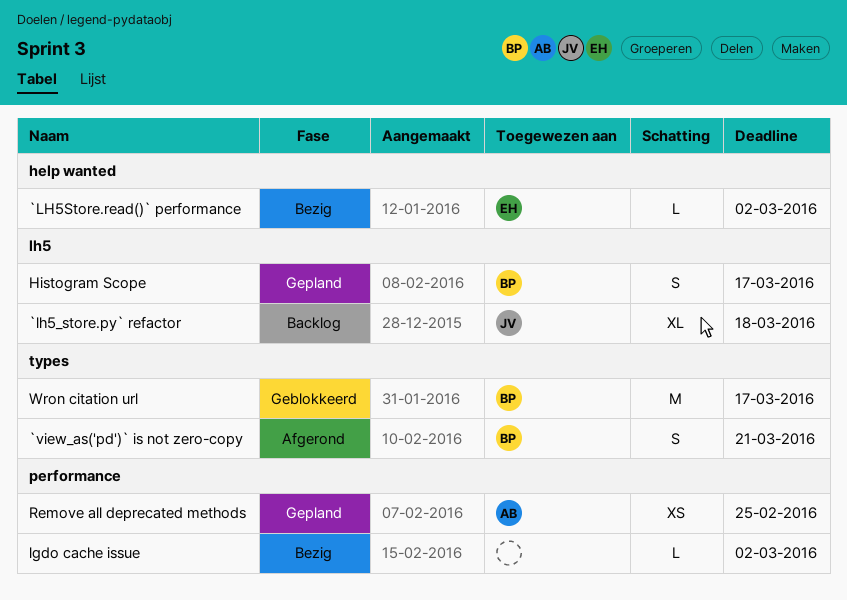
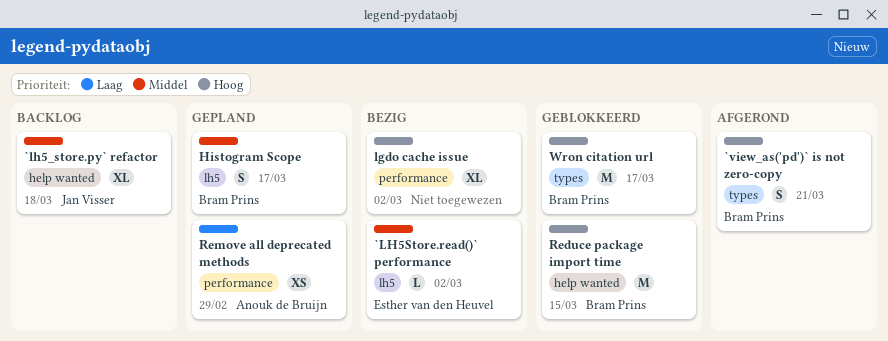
`lh5_store.py` refactor, label: lh5 -> help wanted
`LH5Store.read()` performance, label: help wanted -> lh5
lgdo cache issue, estimate: L -> XL
Reduce package import time: none -> present
Remove all deprecated methods, due: Feb 25 -> Feb 29

